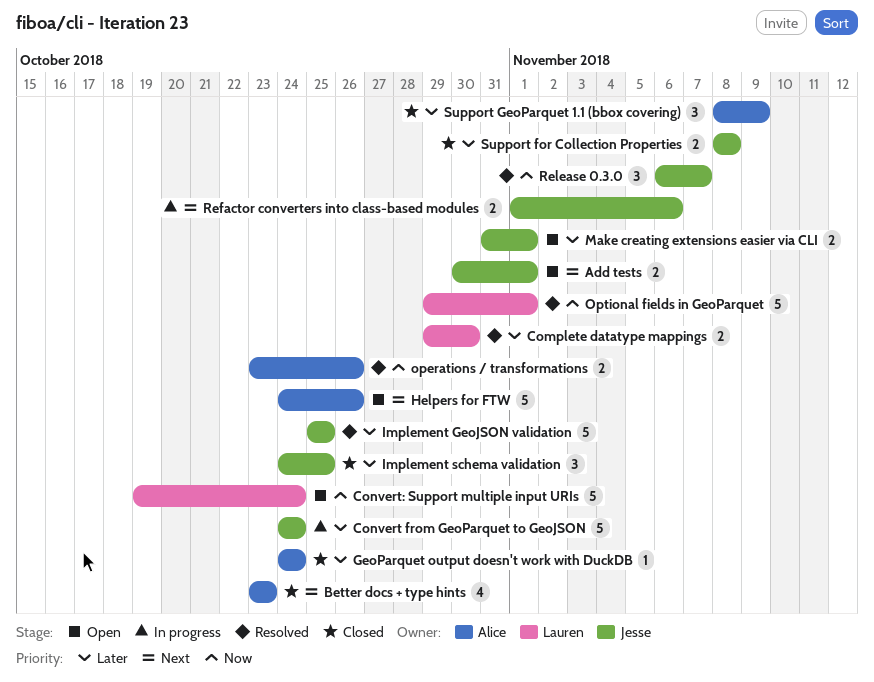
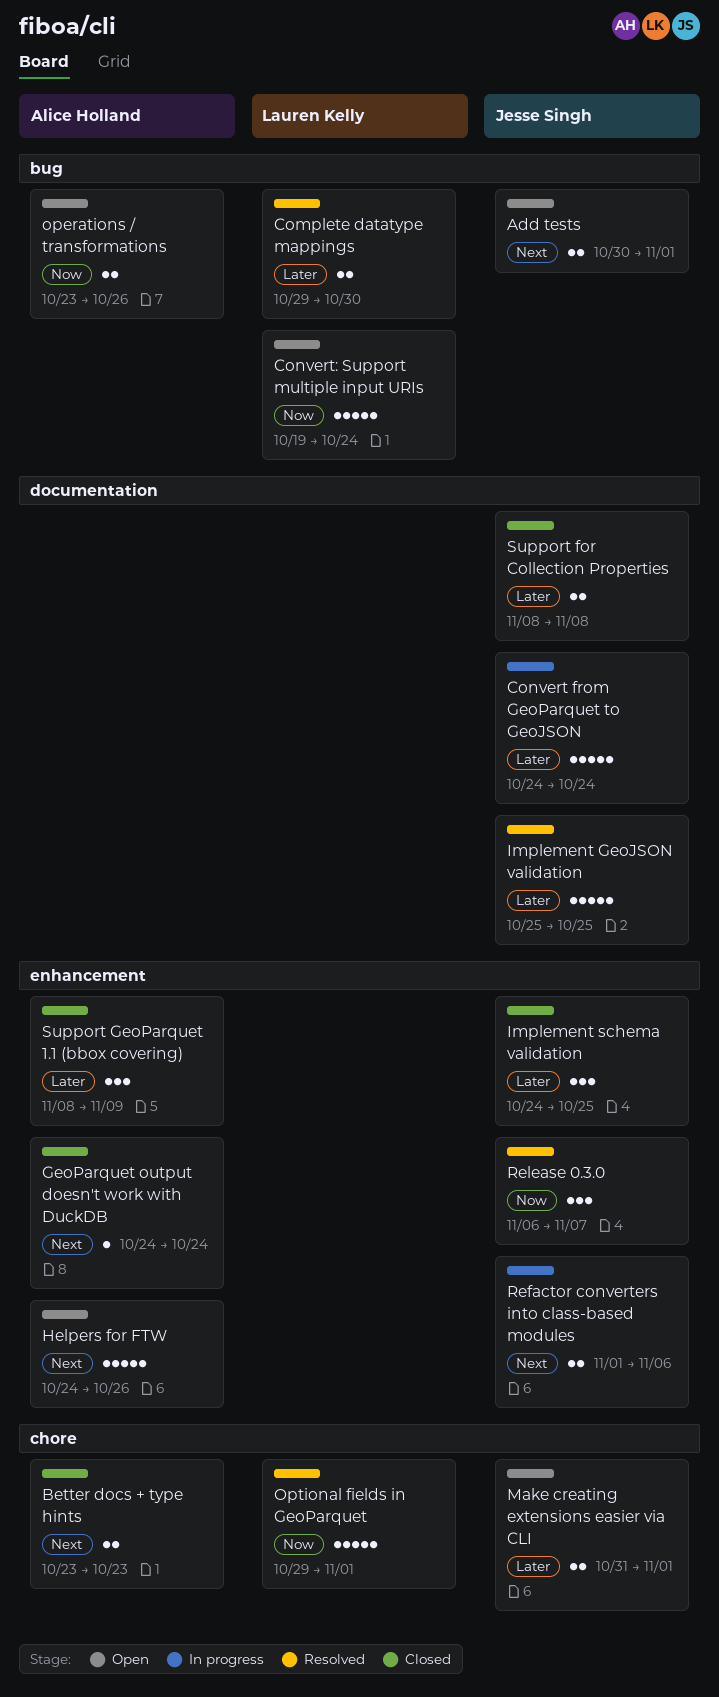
Better docs + type hints, estimate: 4 -> 2
GeoParquet output doesn't work with DuckDB, priority: Later -> Next
operations / transformations, status: Resolved -> Open

